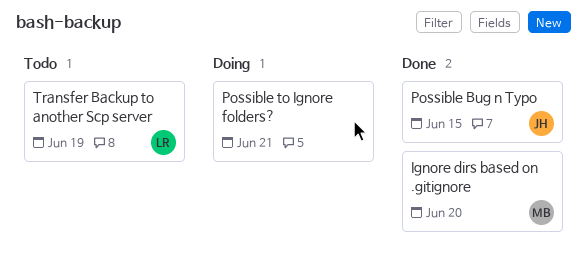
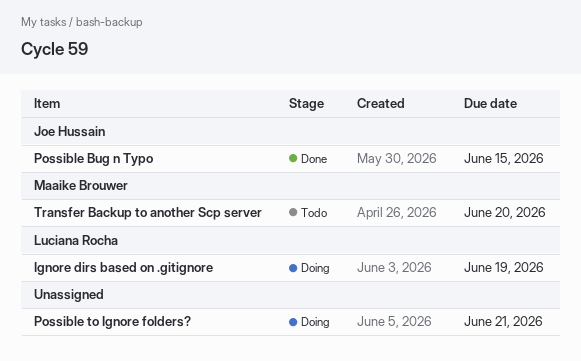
Ignore dirs based on .gitignore, status: Done -> Doing
Ignore dirs based on .gitignore, owner: Maaike Brouwer -> Luciana Rocha
Ignore dirs based on .gitignore, due: Jun 20 -> Jun 19
Transfer Backup to another Scp server, owner: Luciana Rocha -> Maaike Brouwer
Transfer Backup to another Scp server, due: Jun 19 -> Jun 20

